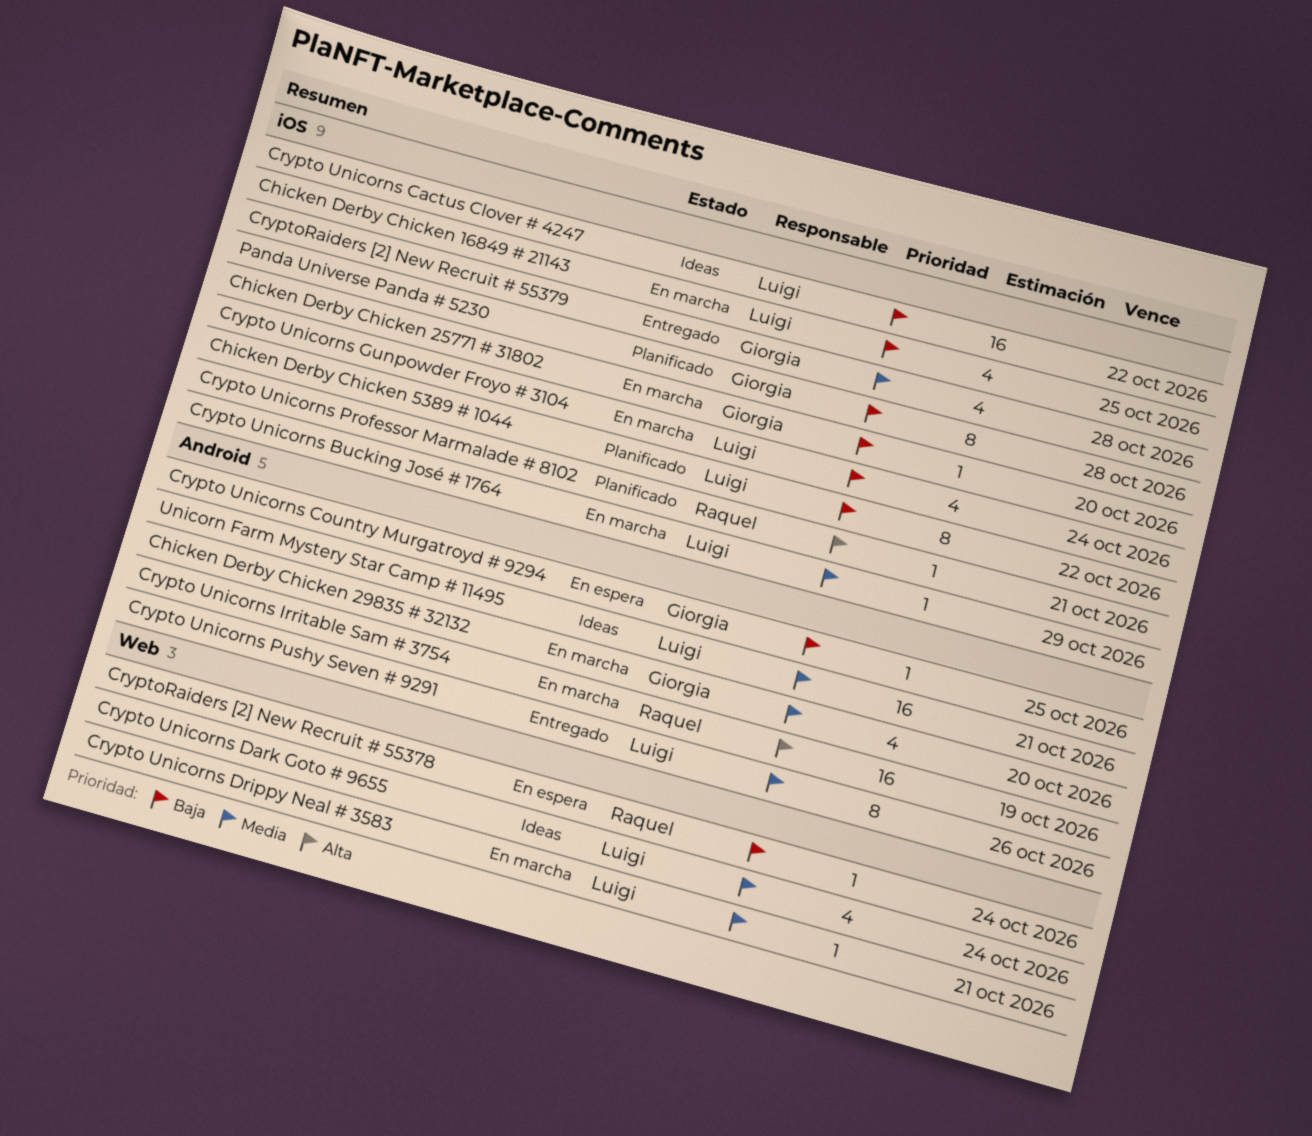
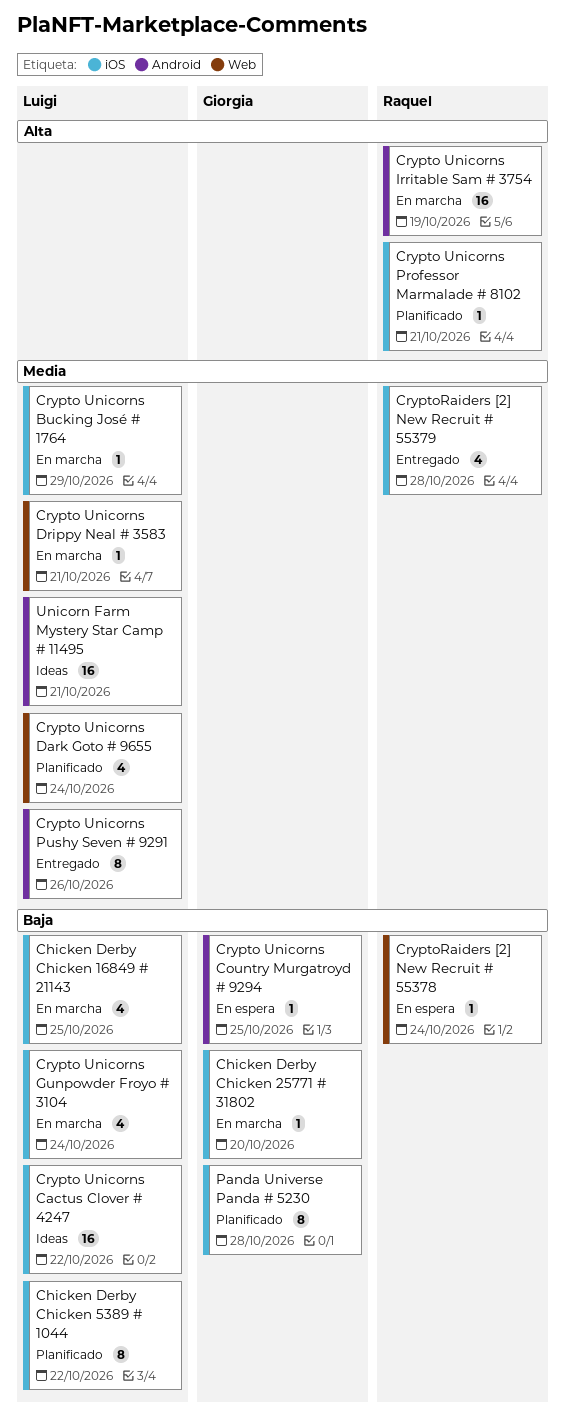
Chicken Derby Chicken 29835 # 32132: present -> none
Crypto Unicorns Dark Goto # 9655, status: Ideas -> Planificado
CryptoRaiders [2] New Recruit # 55379, owner: Giorgia -> Raquel

